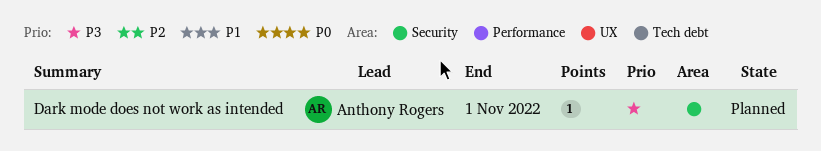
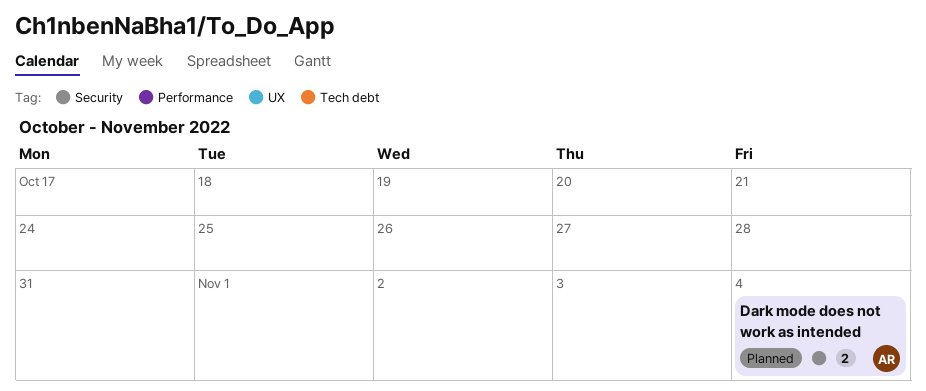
Dark mode does not work as intended, estimate: 1 -> 2
Dark mode does not work as intended, due: Nov 1 -> Nov 4

